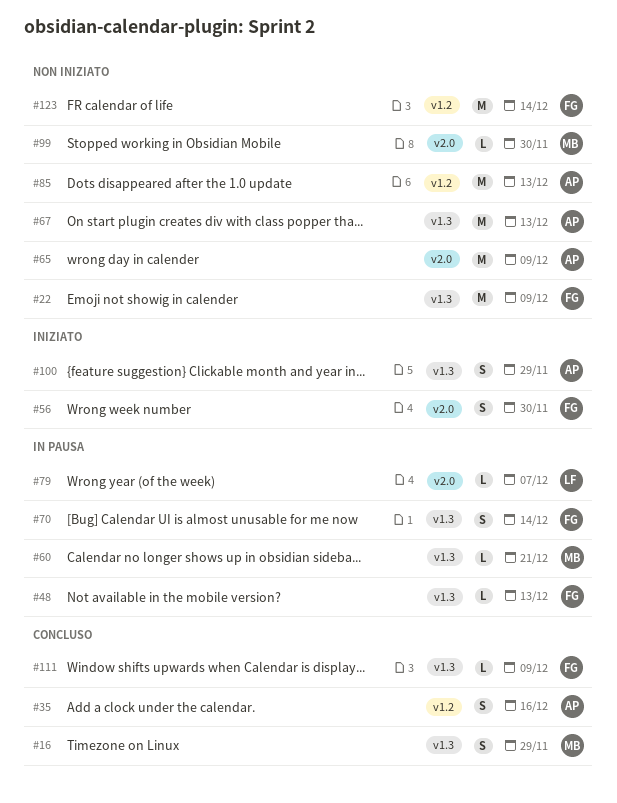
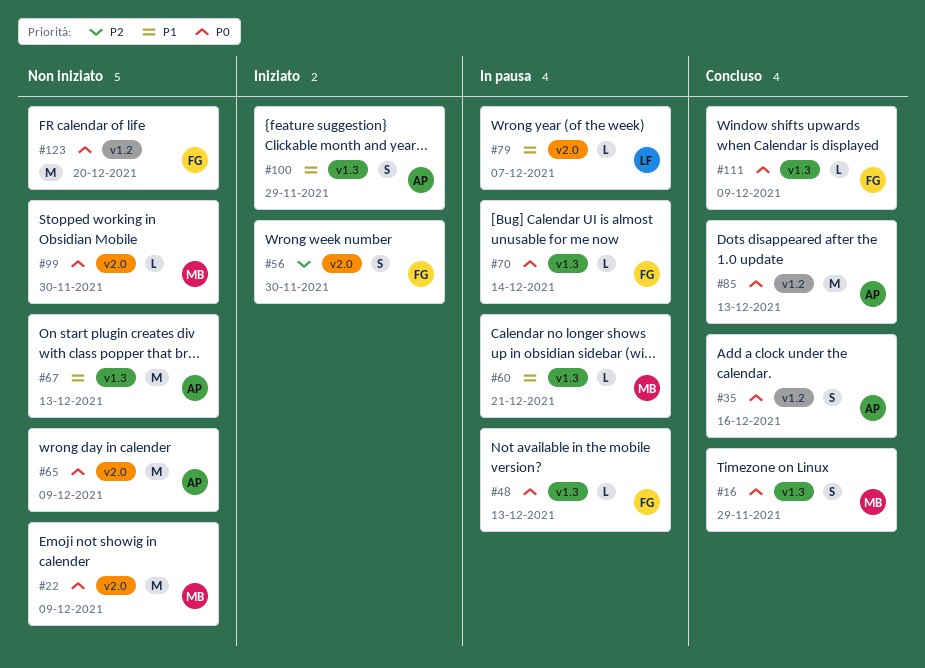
#22, owner: FG -> MB
#22, label: v1.3 -> v2.0
#70, estimate: S -> L
#85, status: Non iniziato -> Concluso
#123, due: Dec 14 -> Dec 20

